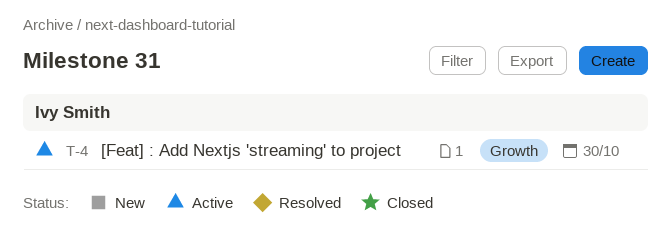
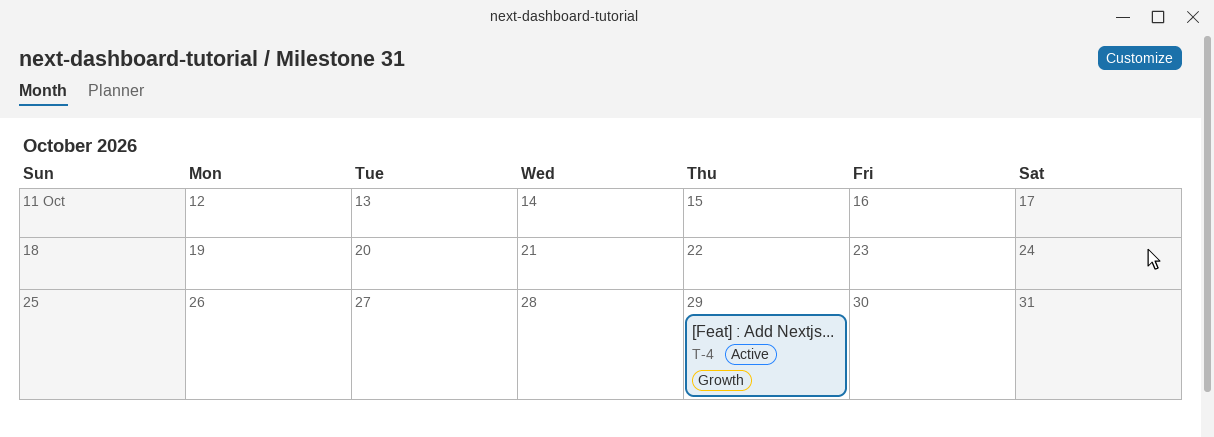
T-4, due: Oct 30 -> Oct 29

